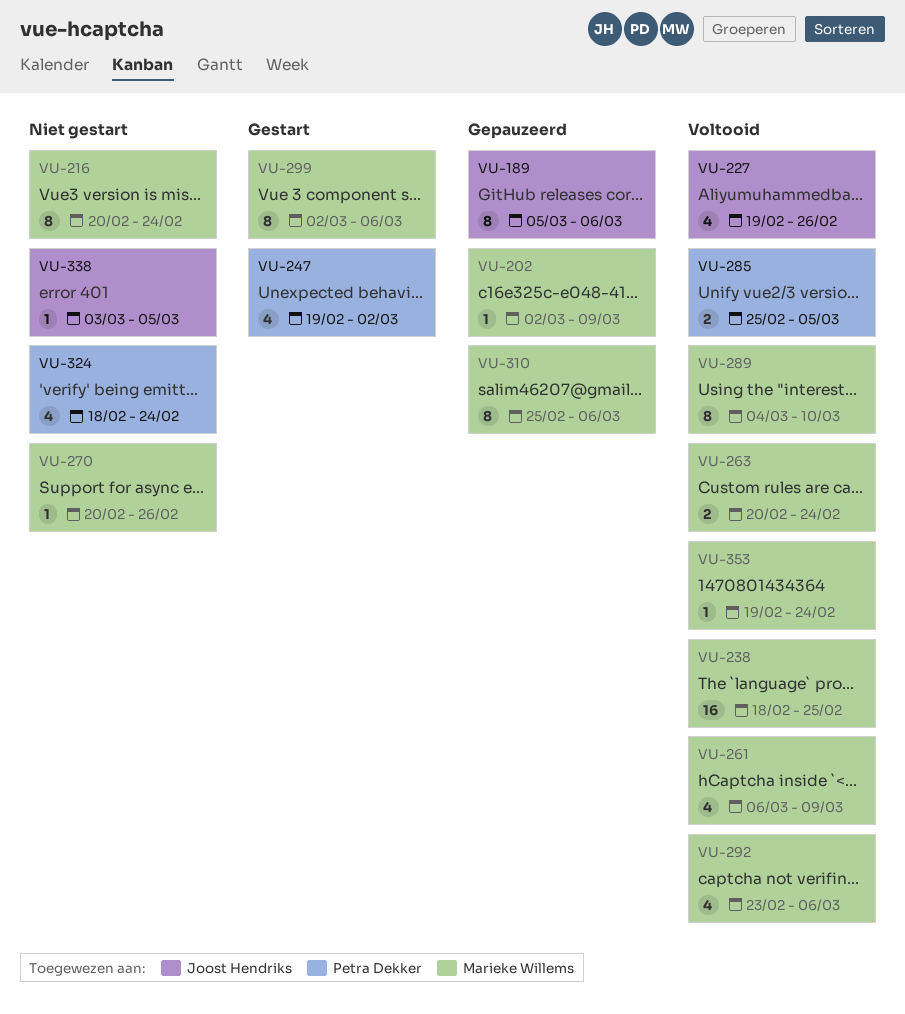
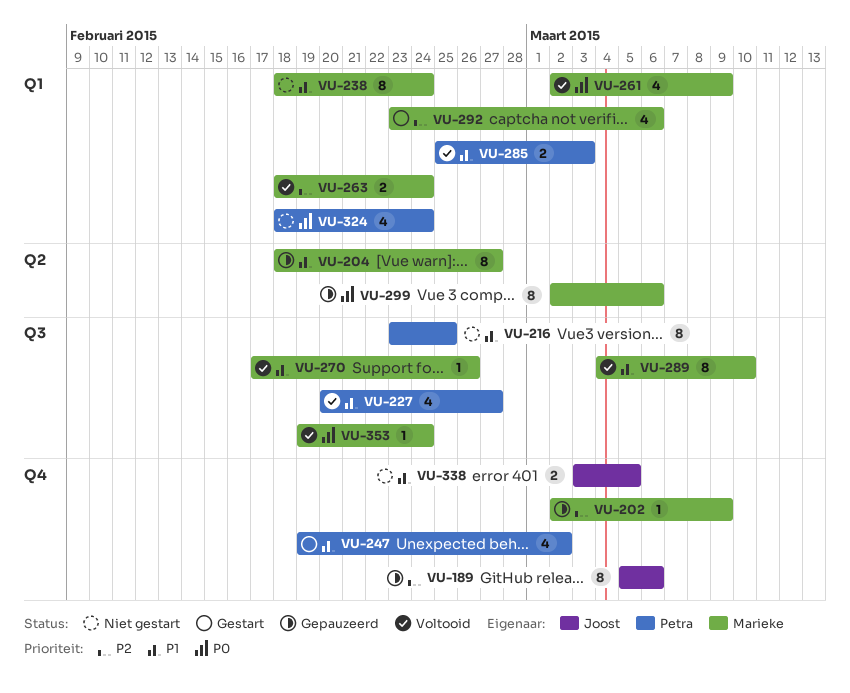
VU-204: none -> present
VU-216, owner: Marieke Willems -> Petra Dekker
VU-216, start: Feb 20 -> Feb 23
VU-216, due: Feb 24 -> Feb 25
VU-227, owner: Joost Hendriks -> Petra Dekker
VU-227, start: Feb 19 -> Feb 20
VU-227, due: Feb 26 -> Feb 27
VU-238, status: Voltooid -> Niet gestart
VU-238, estimate: 16 -> 8
VU-238, due: Feb 25 -> Feb 24
VU-261, start: Mar 6 -> Mar 2
VU-263, start: Feb 20 -> Feb 18
VU-270, status: Niet gestart -> Voltooid
VU-270, start: Feb 20 -> Feb 17
VU-285, due: Mar 5 -> Mar 3
VU-292, status: Voltooid -> Gestart
VU-299, status: Gestart -> Gepauzeerd
VU-310: present -> none
VU-338, estimate: 1 -> 2

